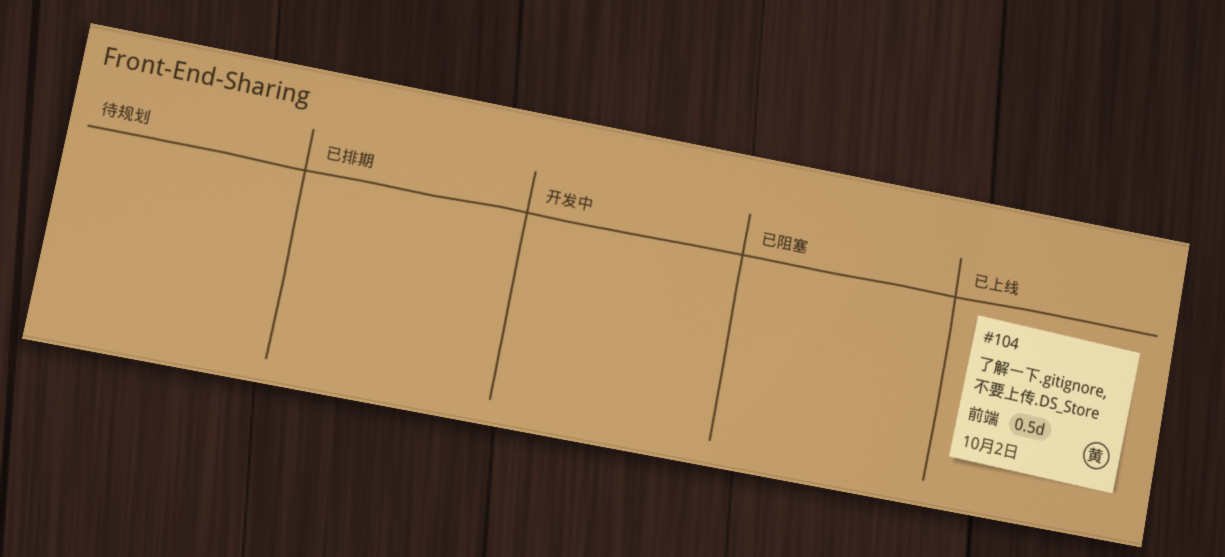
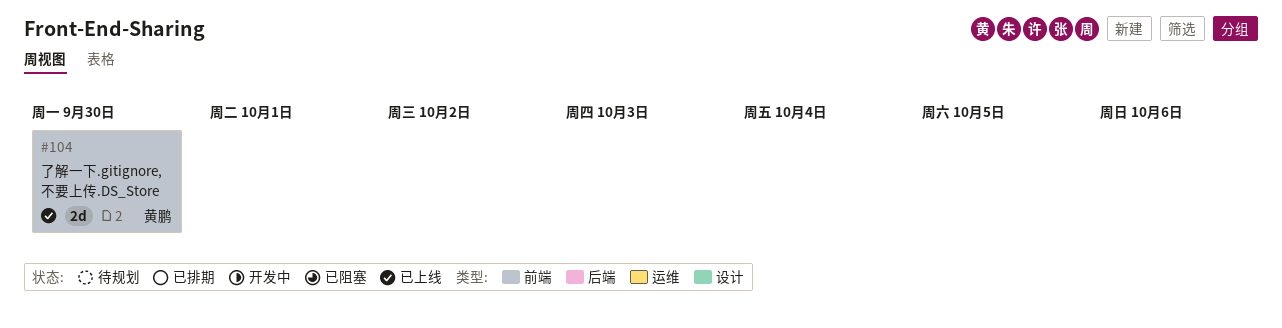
#104, estimate: 0.5d -> 2d
#104, due: Oct 2 -> Sep 30

